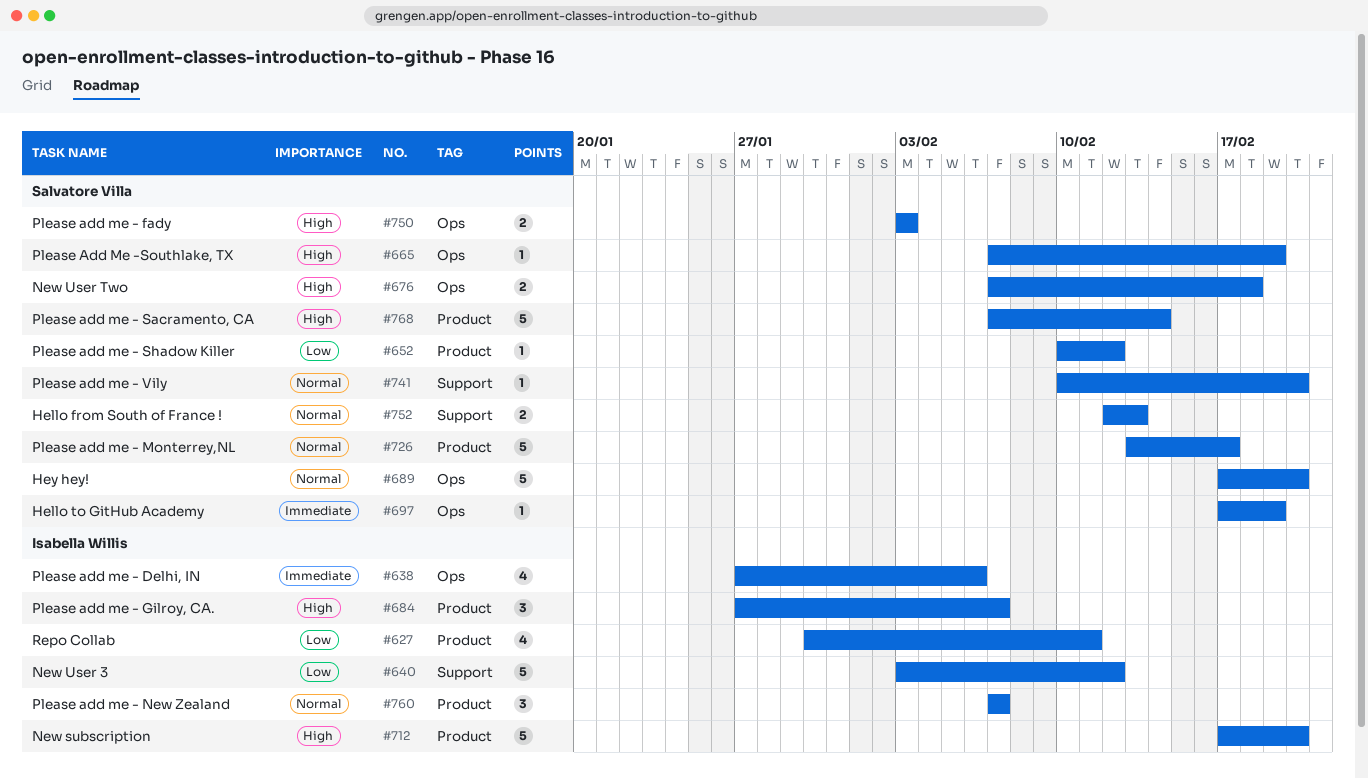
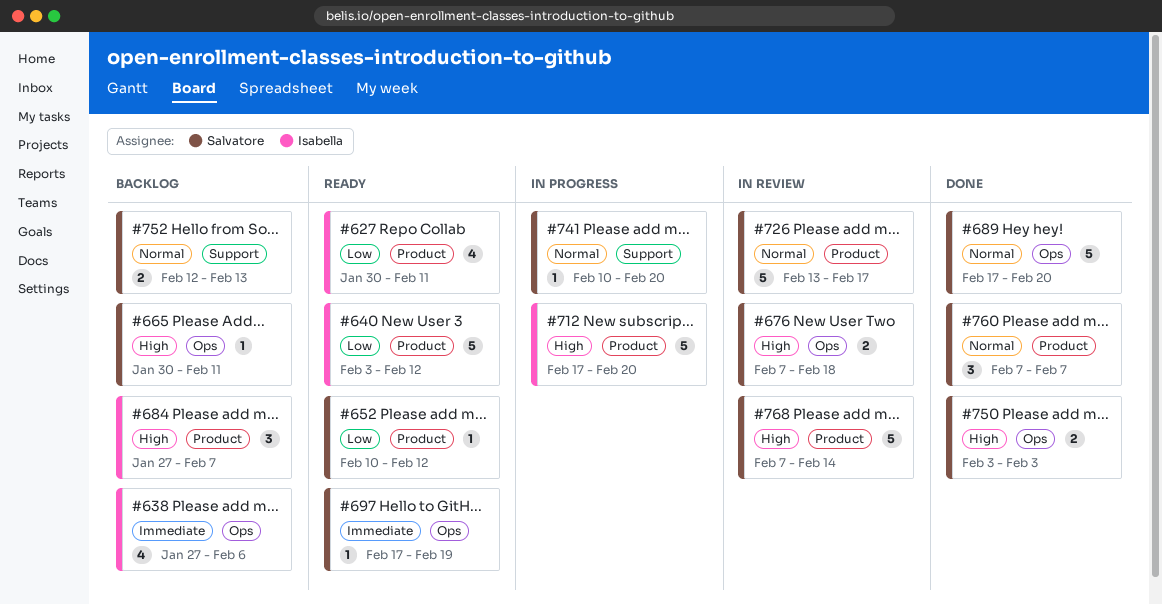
#640, label: Support -> Product
#665, start: Feb 7 -> Jan 30
#665, due: Feb 19 -> Feb 11
#760, owner: Isabella Willis -> Salvatore Villa

